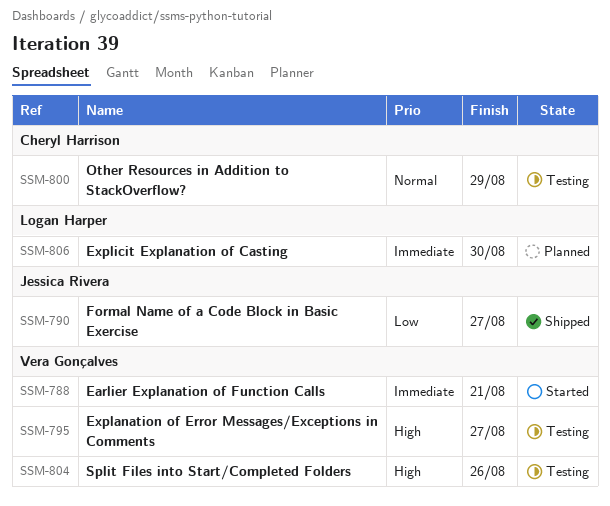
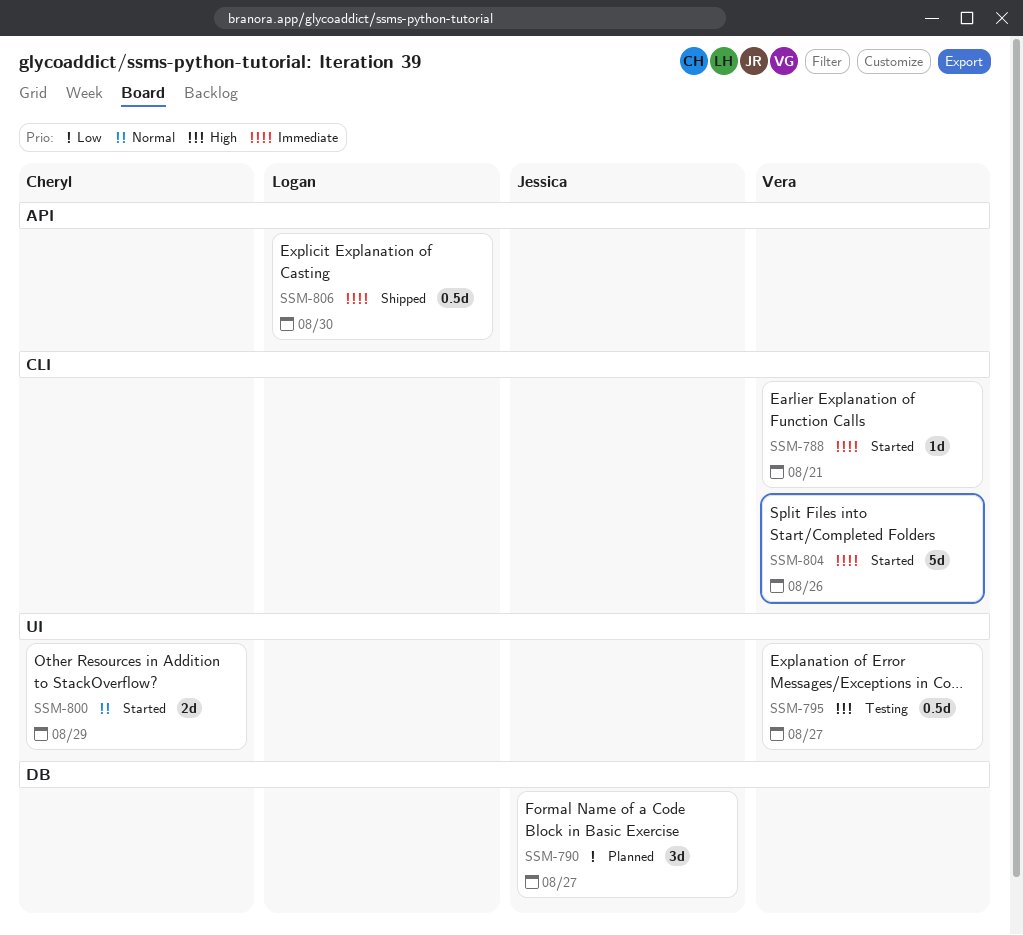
SSM-790, status: Shipped -> Planned
SSM-800, status: Testing -> Started
SSM-804, status: Testing -> Started
SSM-804, priority: High -> Immediate
SSM-806, status: Planned -> Shipped

